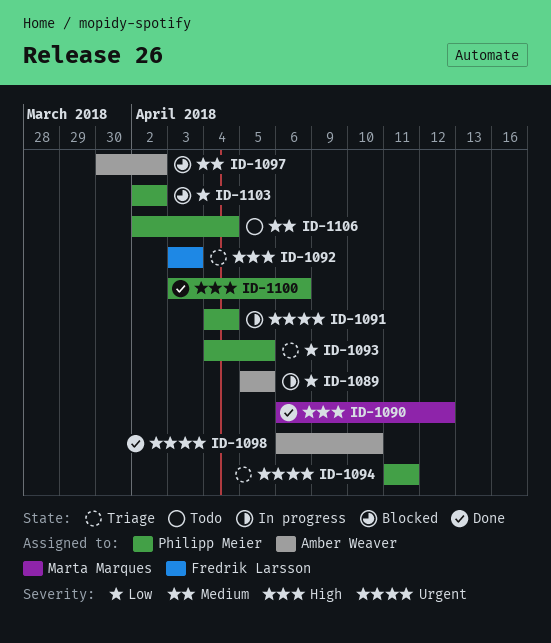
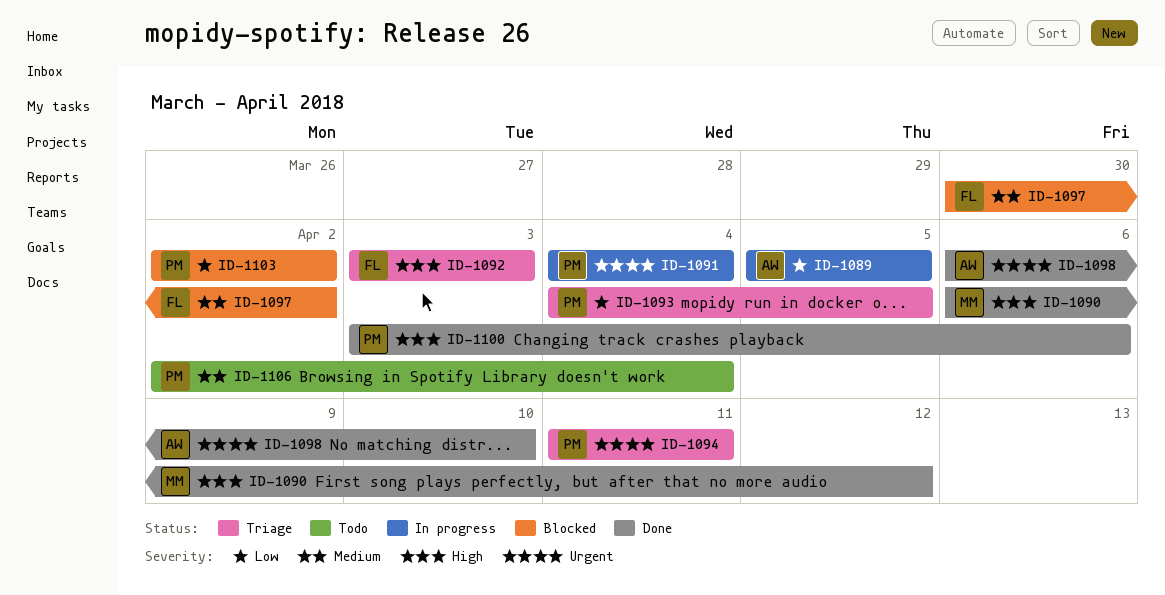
ID-1097, owner: Amber Weaver -> Fredrik Larsson

